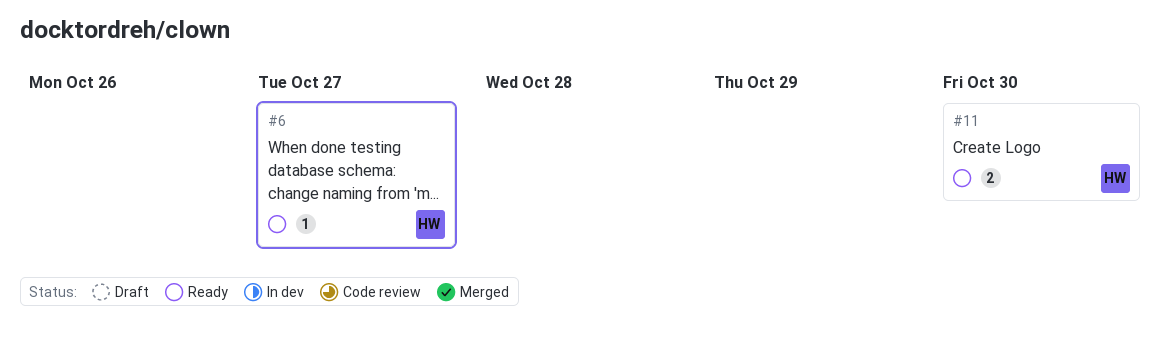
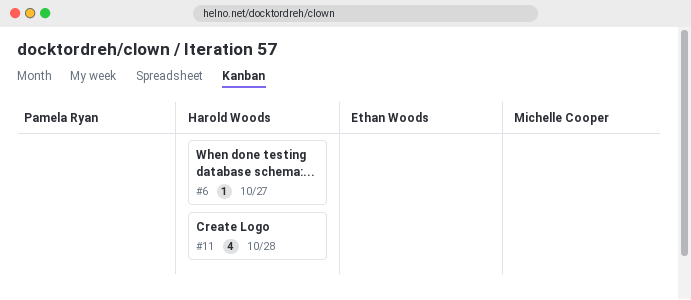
#11, estimate: 2 -> 4
#11, due: Oct 30 -> Oct 28

